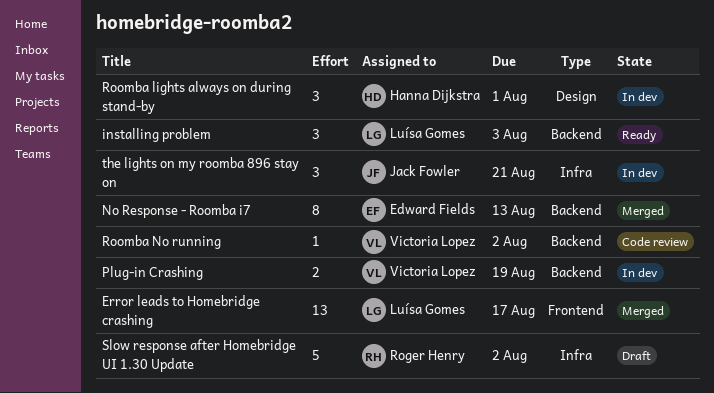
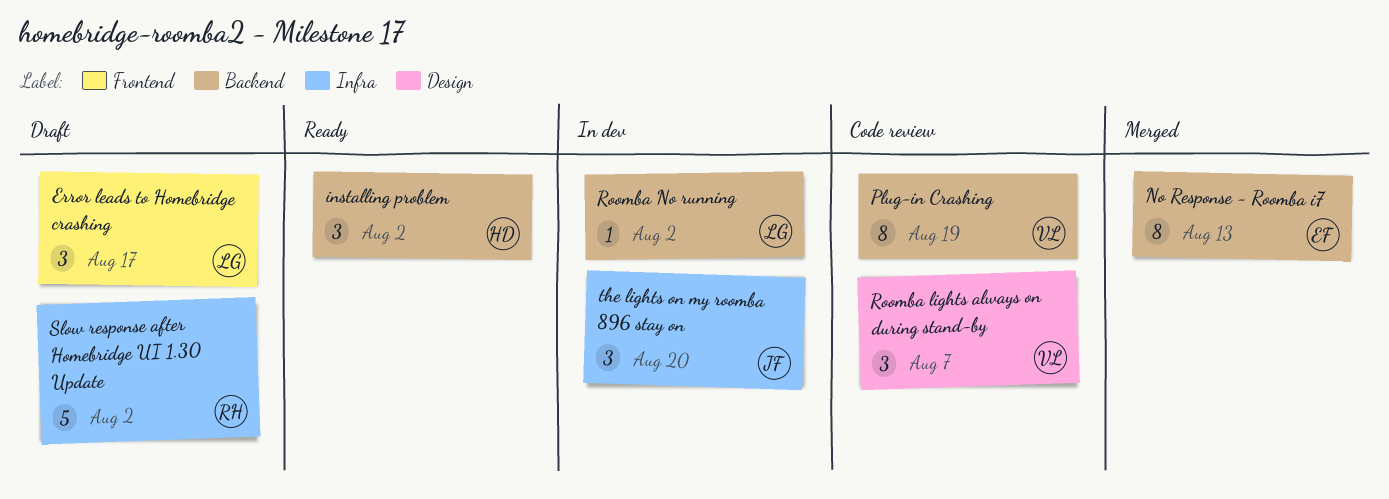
Error leads to Homebridge crashing, status: Merged -> Draft
Error leads to Homebridge crashing, estimate: 13 -> 3
installing problem, owner: Luísa Gomes -> Hanna Dijkstra
installing problem, due: Aug 3 -> Aug 2
Plug-in Crashing, status: In dev -> Code review
Plug-in Crashing, estimate: 2 -> 8
Roomba lights always on during stand-by, status: In dev -> Code review
Roomba lights always on during stand-by, owner: Hanna Dijkstra -> Victoria Lopez
Roomba lights always on during stand-by, due: Aug 1 -> Aug 7
Roomba No running, status: Code review -> In dev
Roomba No running, owner: Victoria Lopez -> Luísa Gomes
the lights on my roomba 896 stay on, due: Aug 21 -> Aug 20

